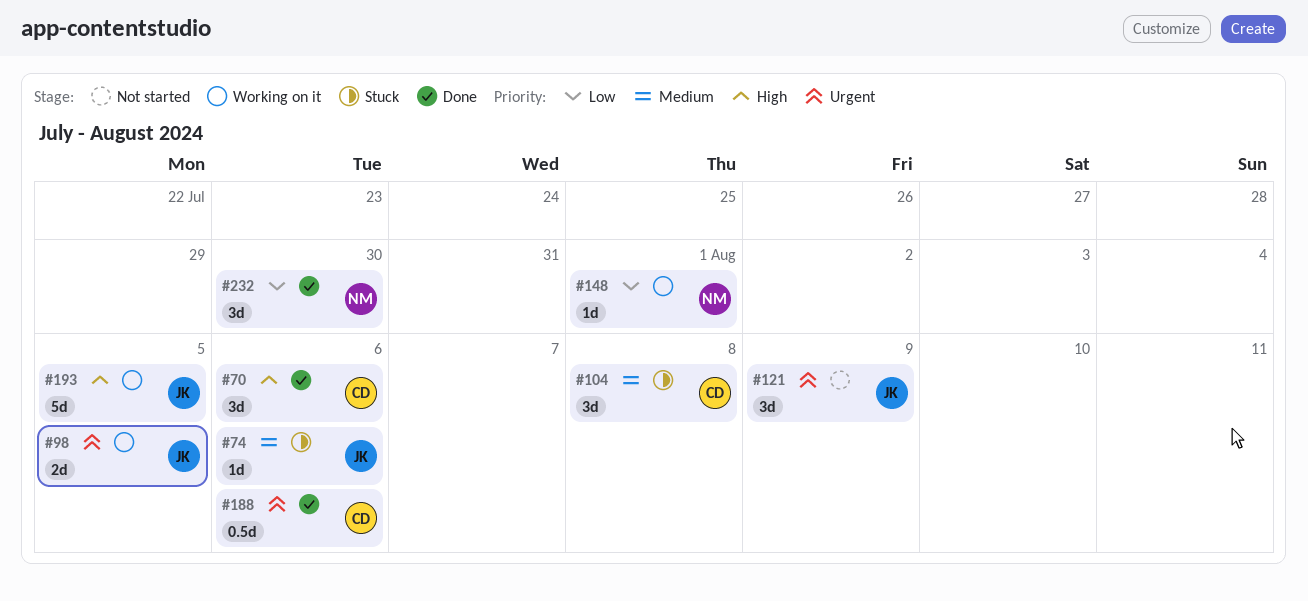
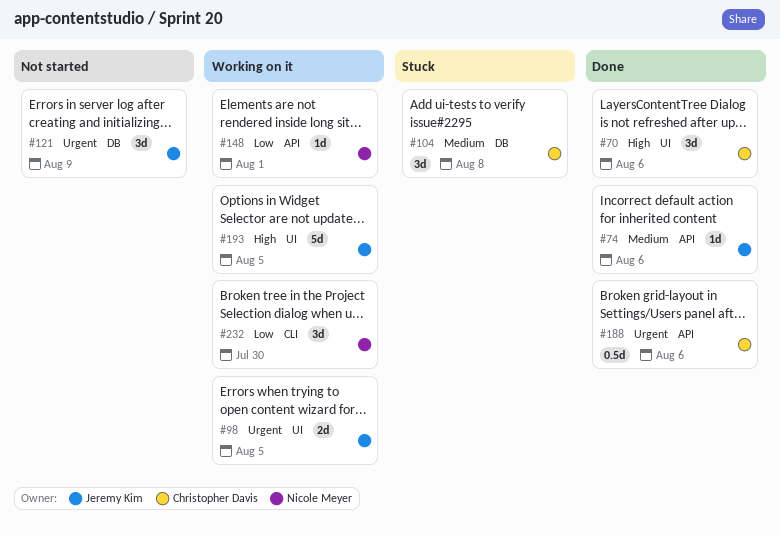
#74, status: Stuck -> Done
#232, status: Done -> Working on it

